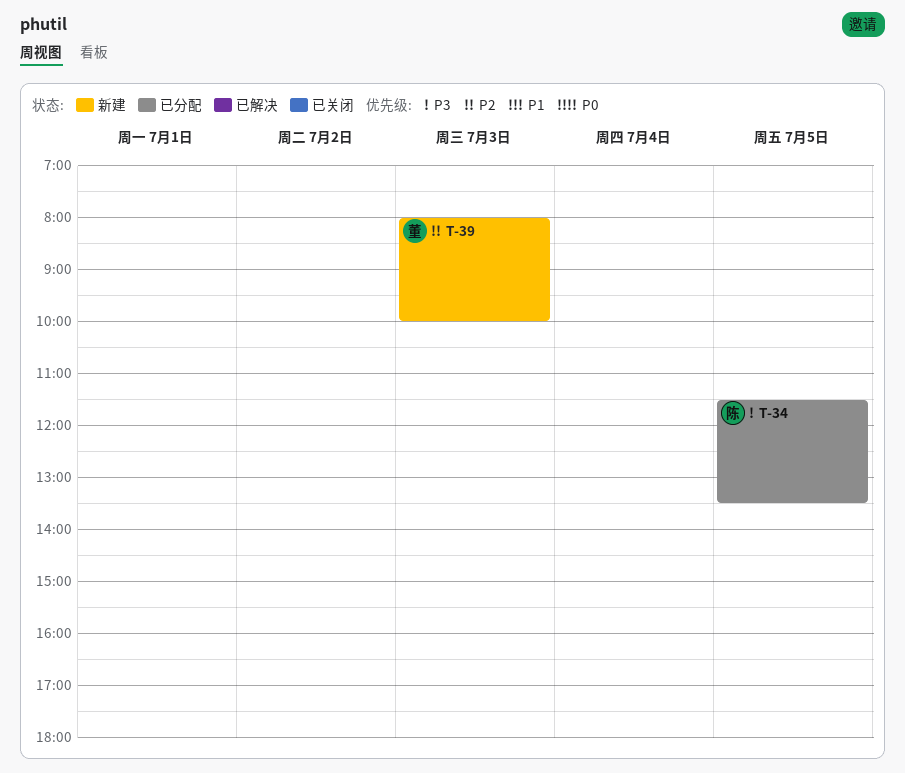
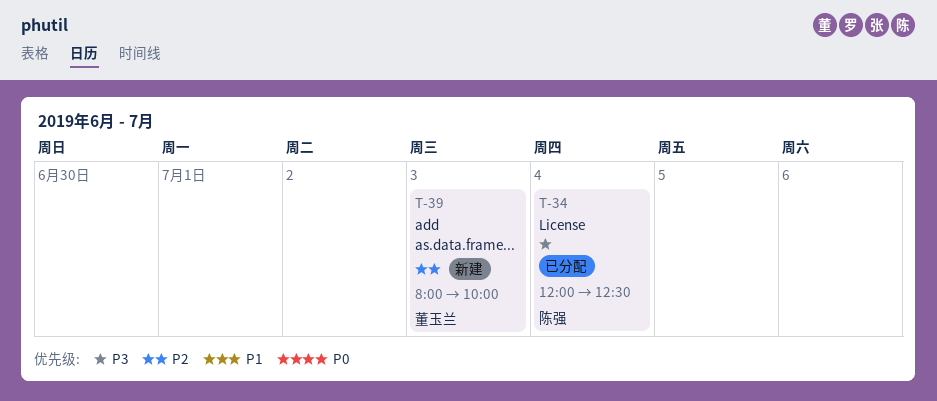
T-34, day: Jul 5 -> Jul 4
T-34, begins: 11:30 -> 12:00
T-34, ends: 13:30 -> 12:30

